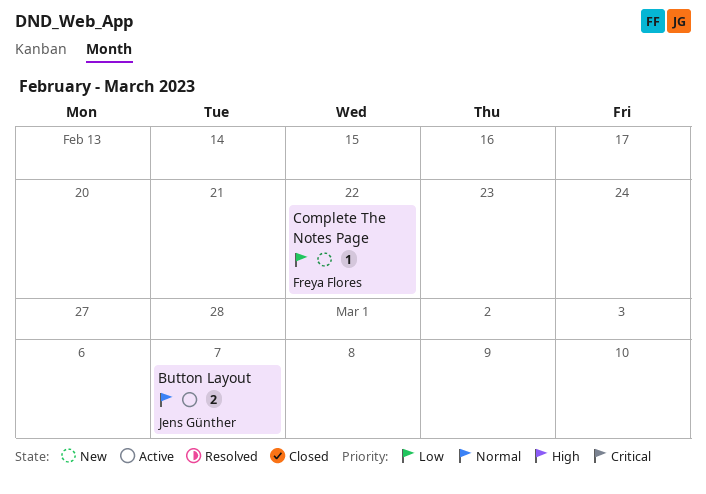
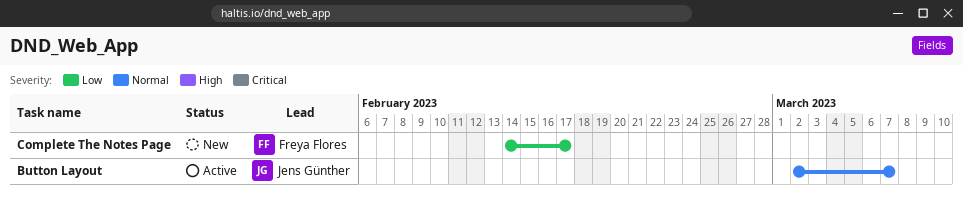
Complete The Notes Page, due: Feb 22 -> Feb 17

